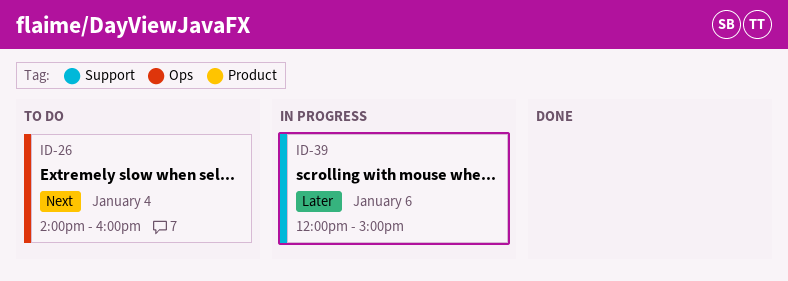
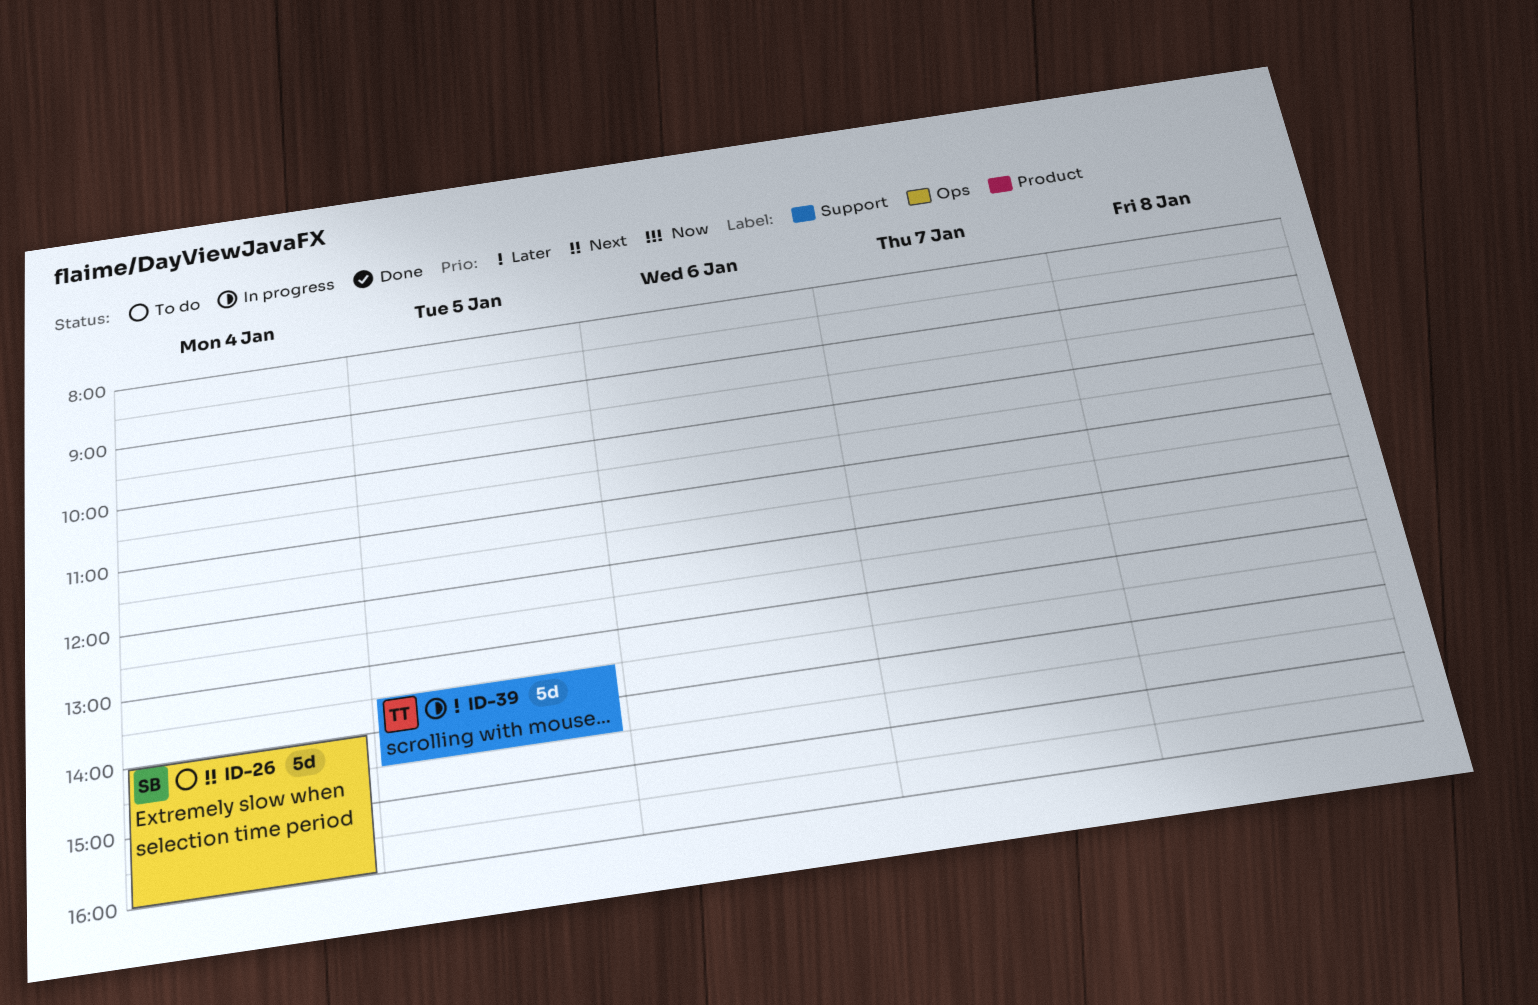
ID-39, day: Jan 6 -> Jan 5
ID-39, begins: 12:00 -> 13:30
ID-39, ends: 15:00 -> 14:30

